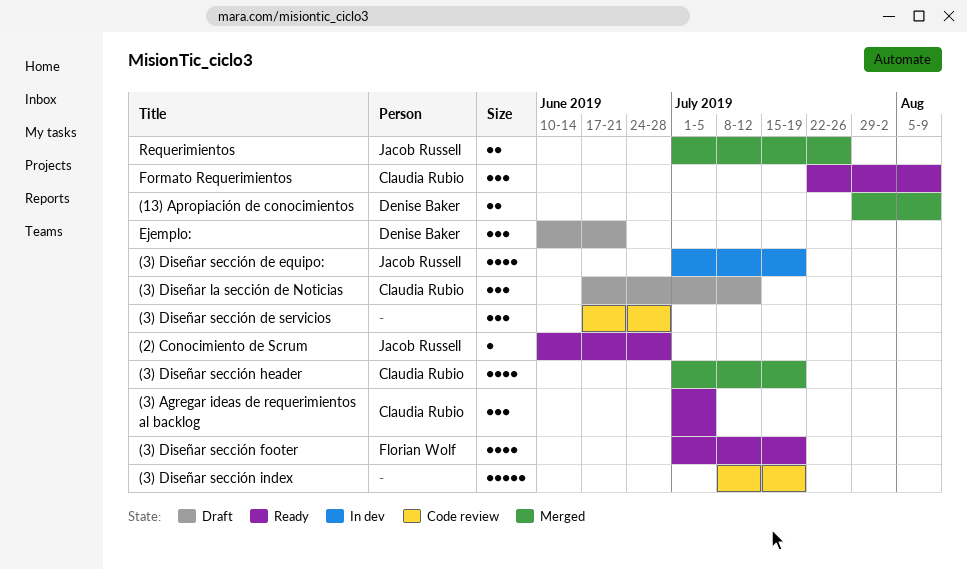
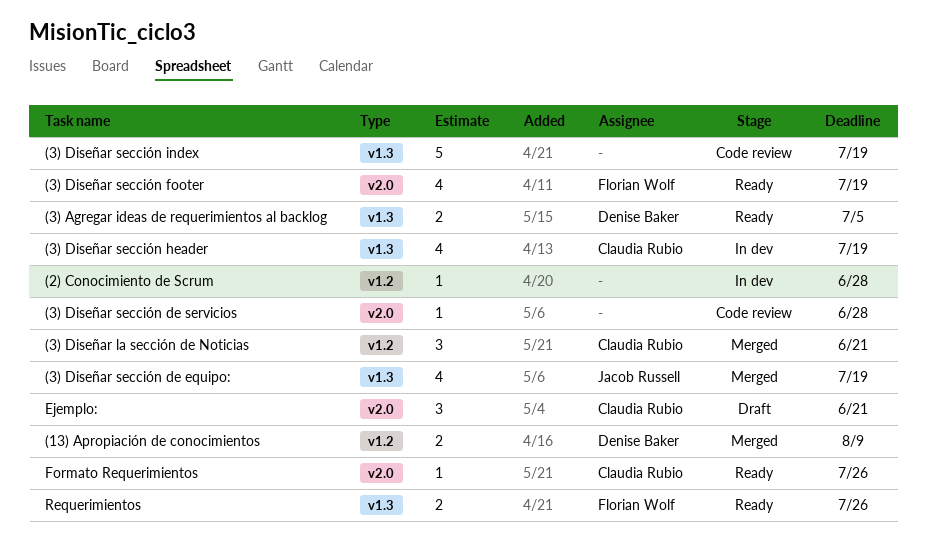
(2) Conocimiento de Scrum, status: Ready -> In dev
(2) Conocimiento de Scrum, owner: Jacob Russell -> none
(3) Agregar ideas de requerimientos al backlog, owner: Claudia Rubio -> Denise Baker
(3) Agregar ideas de requerimientos al backlog, estimate: 3 -> 2
(3) Diseñar la sección de Noticias, status: Draft -> Merged
(3) Diseñar la sección de Noticias, due: Jul 12 -> Jun 21
(3) Diseñar sección de equipo:, status: In dev -> Merged
(3) Diseñar sección de servicios, estimate: 3 -> 1
(3) Diseñar sección header, status: Merged -> In dev
Ejemplo:, owner: Denise Baker -> Claudia Rubio
Formato Requerimientos, estimate: 3 -> 1
Formato Requerimientos, due: Aug 9 -> Jul 26
Requerimientos, status: Merged -> Ready
Requerimientos, owner: Jacob Russell -> Florian Wolf

